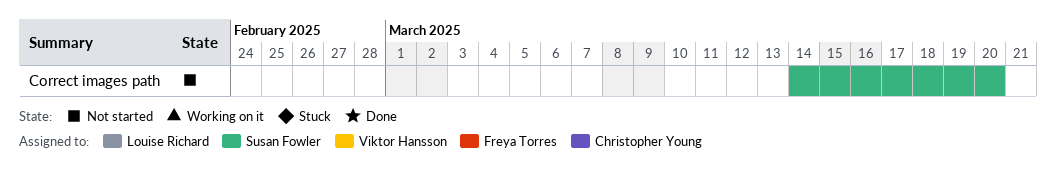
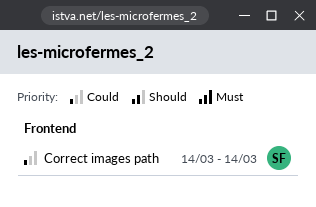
Correct images path, due: Mar 20 -> Mar 14

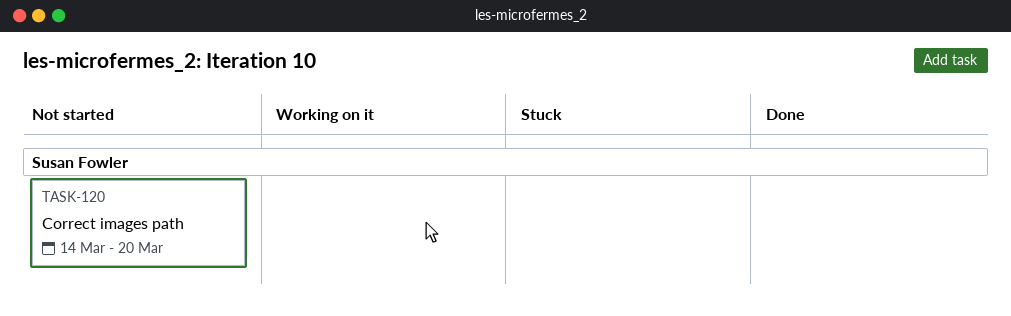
Correct images path, due: Mar 14 -> Mar 20

